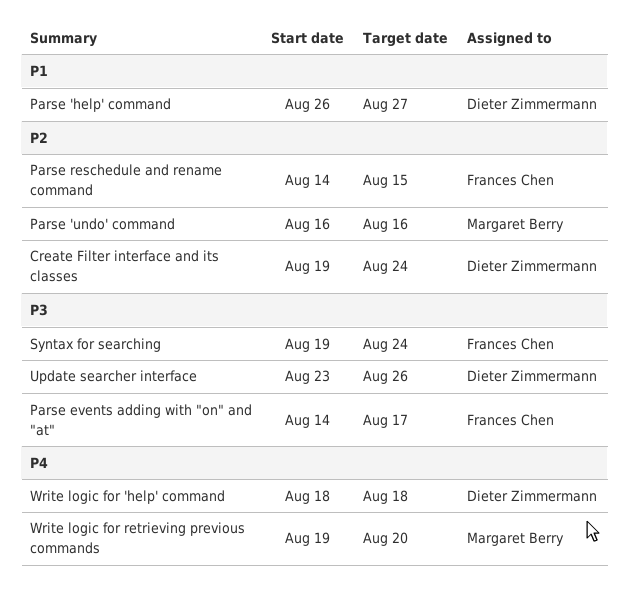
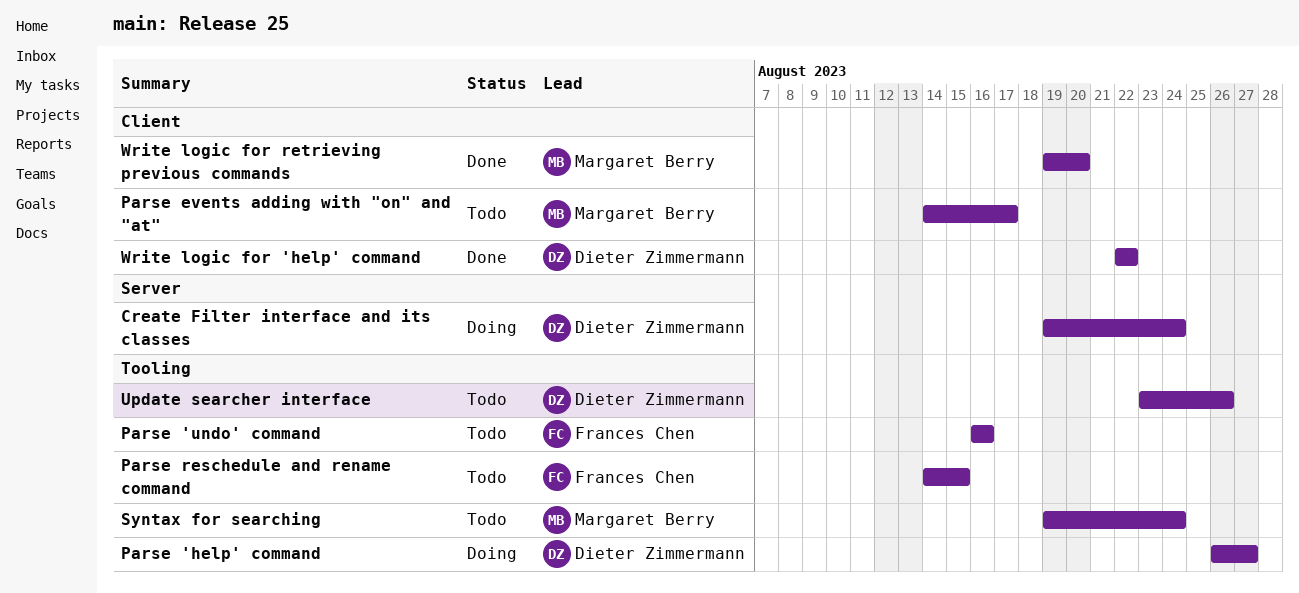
Parse 'undo' command, owner: Margaret Berry -> Frances Chen
Parse events adding with "on" and "at", owner: Frances Chen -> Margaret Berry
Syntax for searching, owner: Frances Chen -> Margaret Berry
Write logic for 'help' command, start: Aug 18 -> Aug 22
Write logic for 'help' command, due: Aug 18 -> Aug 22

